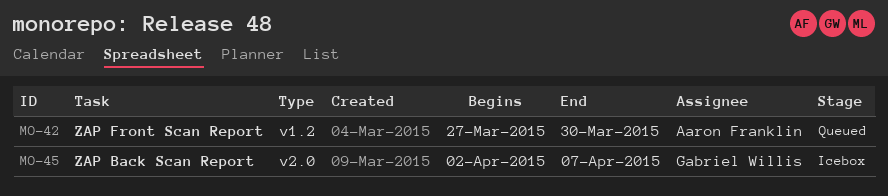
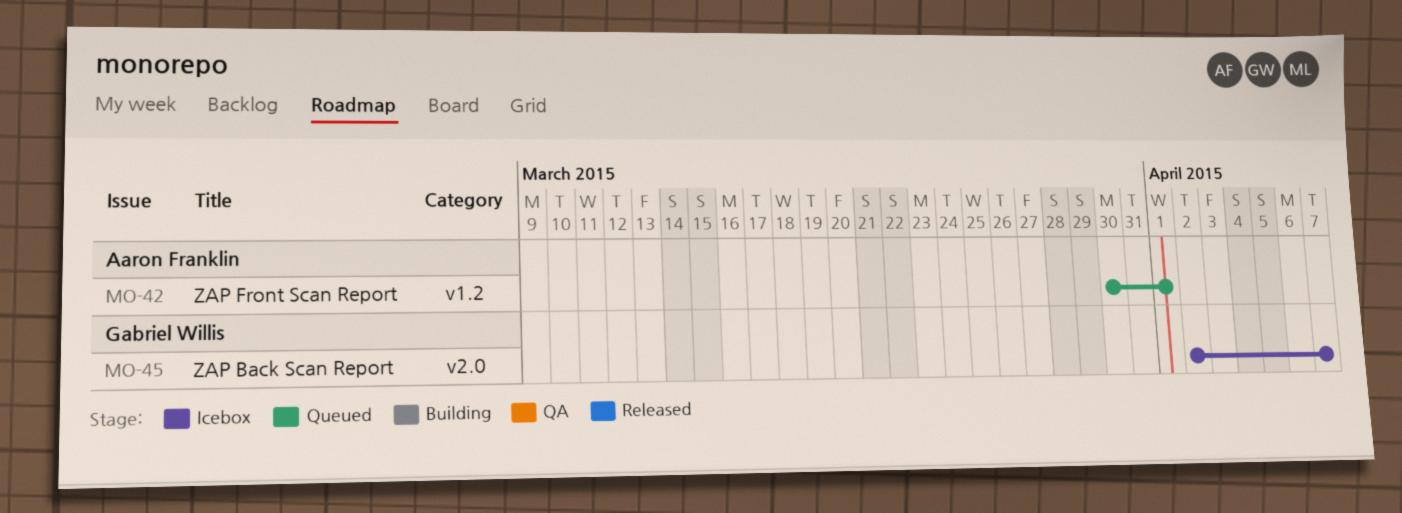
MO-42, start: Mar 27 -> Mar 30
MO-42, due: Mar 30 -> Apr 1

